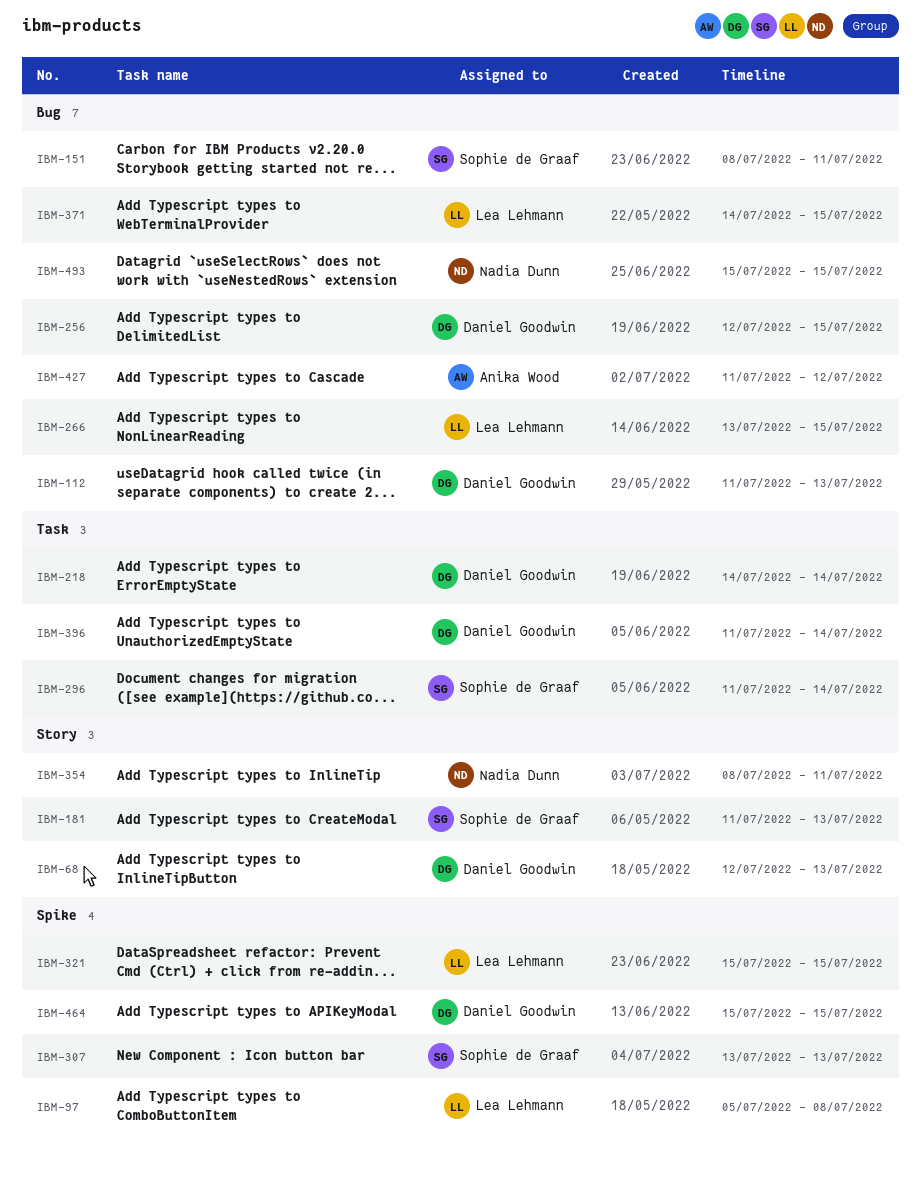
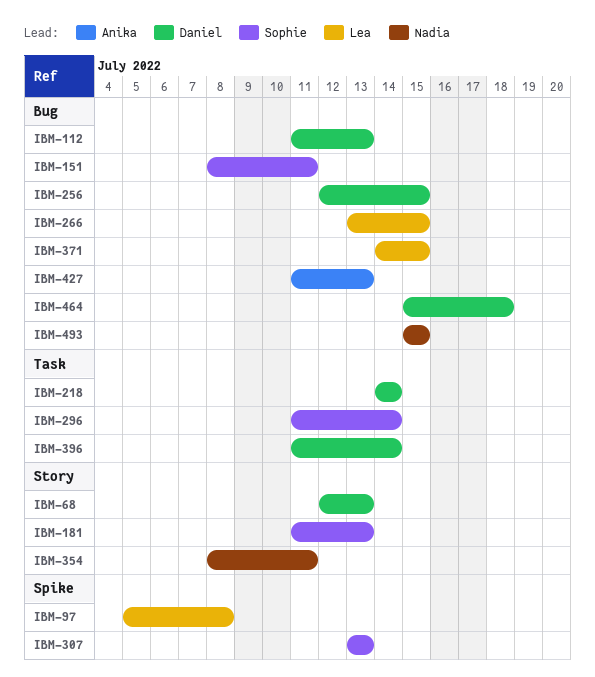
IBM-321: present -> none
IBM-427, due: Jul 12 -> Jul 13
IBM-464, label: Spike -> Bug
IBM-464, due: Jul 15 -> Jul 18

